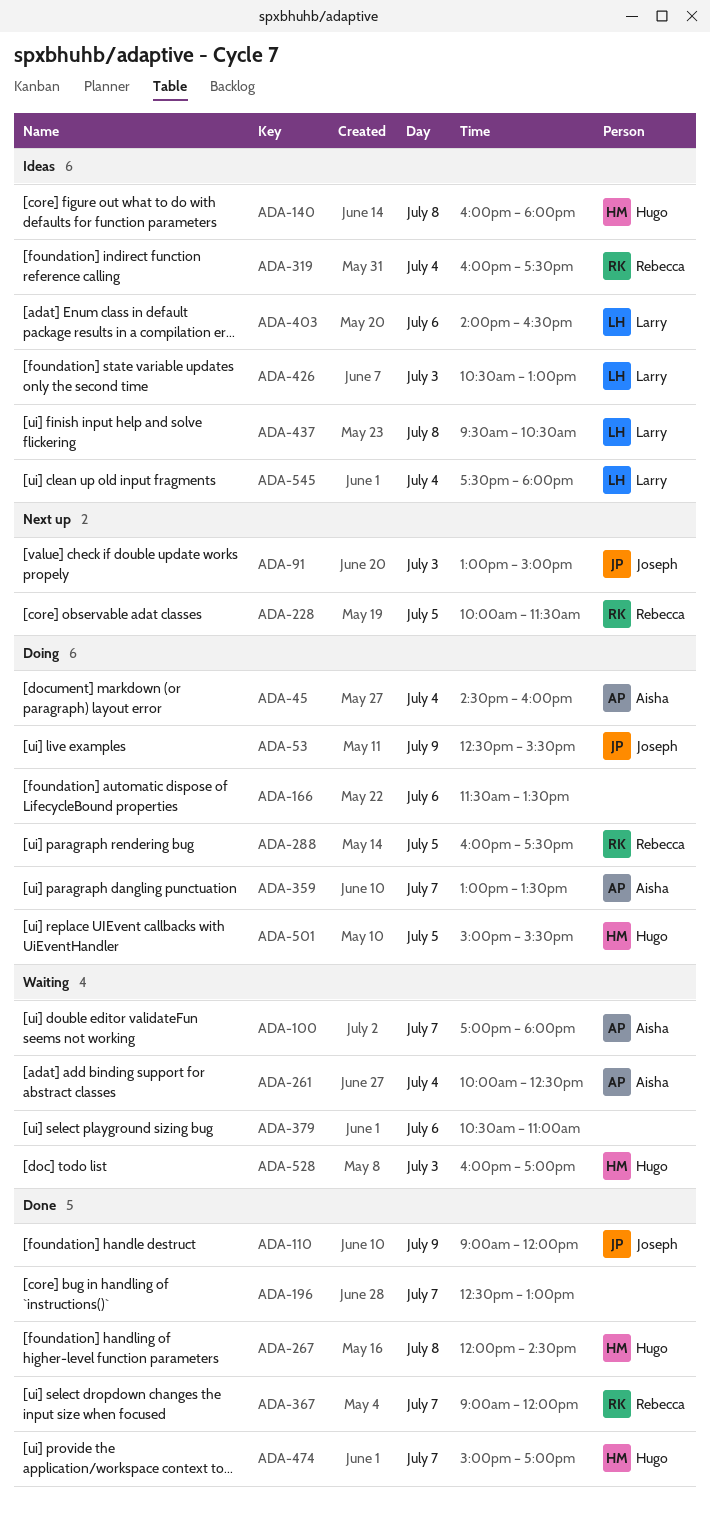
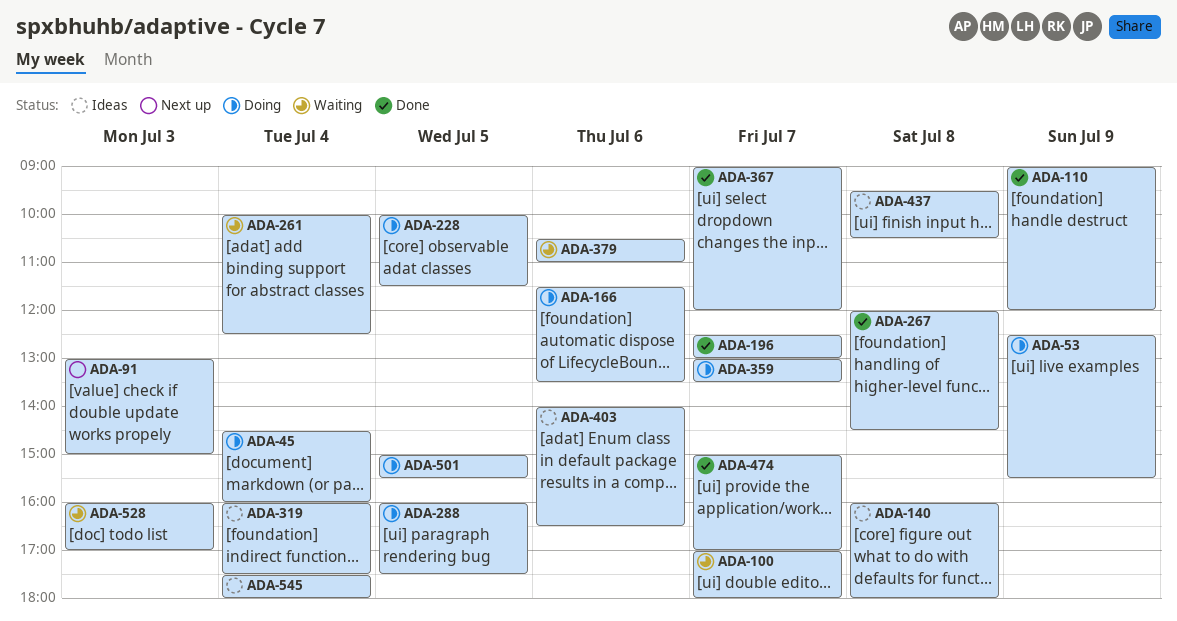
ADA-228, status: Next up -> Doing
ADA-426: present -> none

